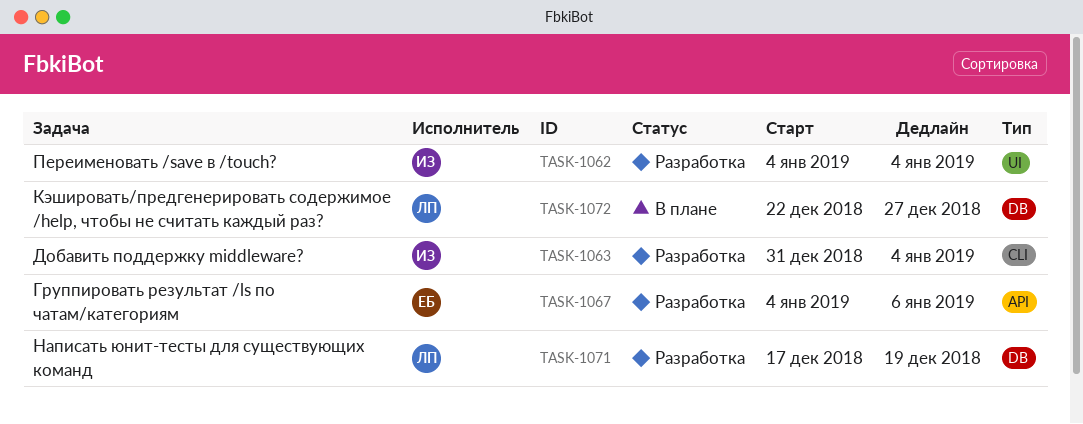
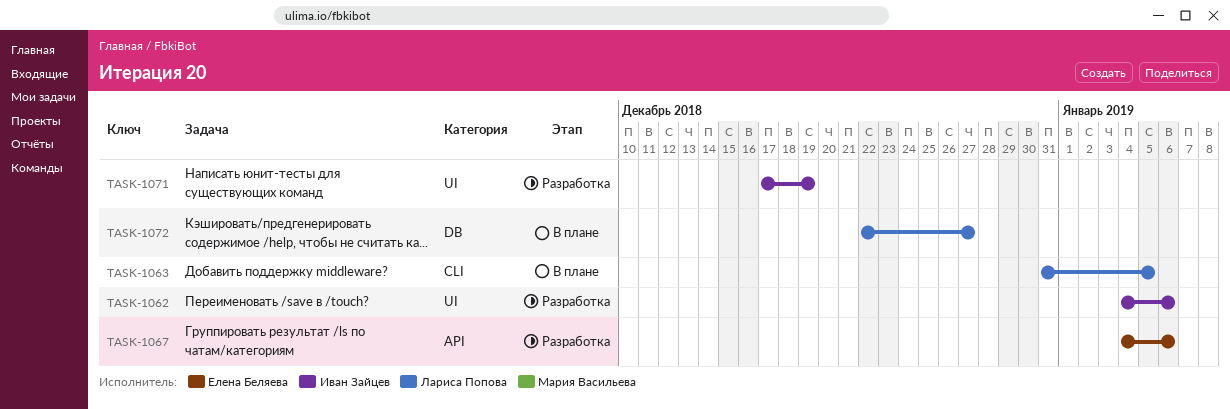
TASK-1062, due: Jan 4 -> Jan 6
TASK-1063, status: Разработка -> В плане
TASK-1063, owner: Иван Зайцев -> Лариса Попова
TASK-1063, due: Jan 4 -> Jan 5
TASK-1071, owner: Лариса Попова -> Иван Зайцев
TASK-1071, label: DB -> UI

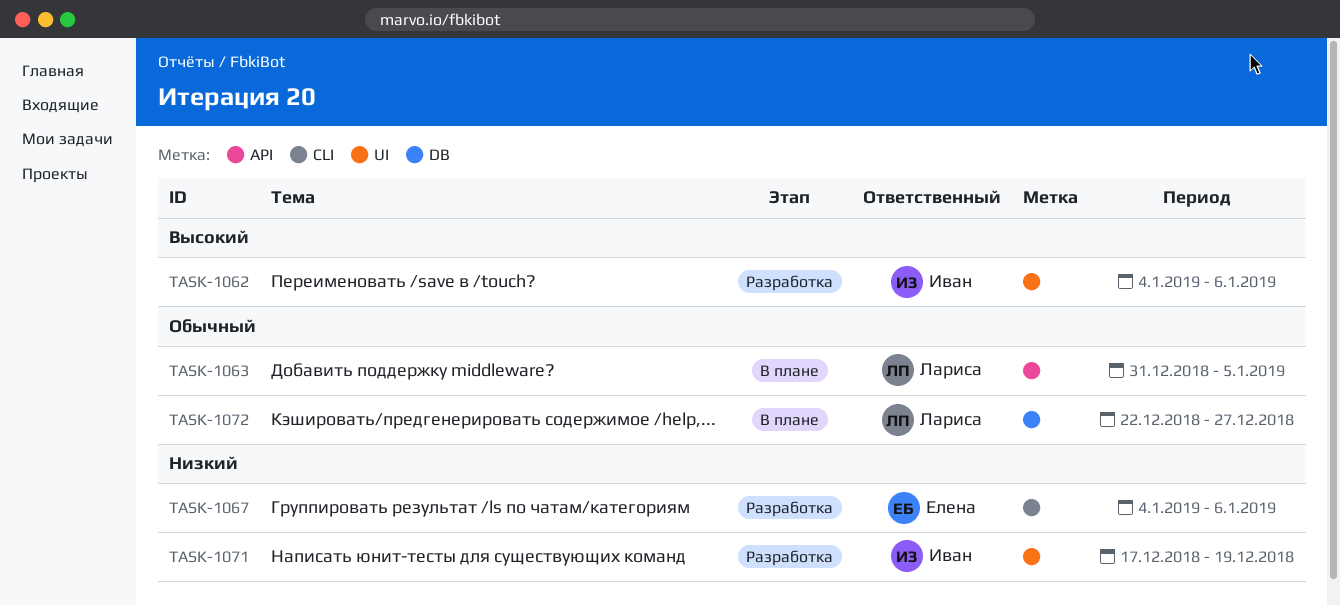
TASK-1063, label: CLI -> API
TASK-1067, label: API -> CLI

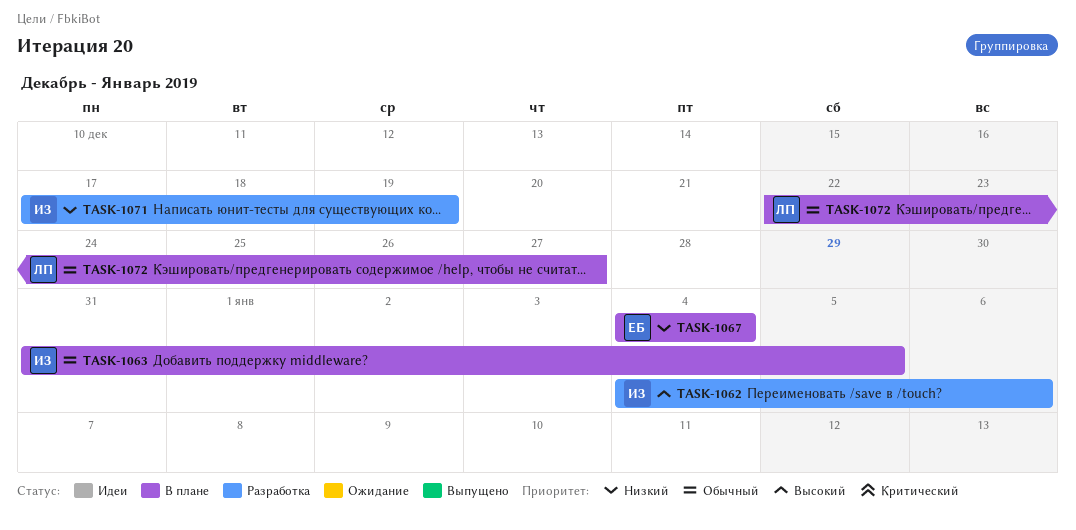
TASK-1063, owner: Лариса -> Иван
TASK-1067, status: Разработка -> В плане
TASK-1067, due: Jan 6 -> Jan 4

